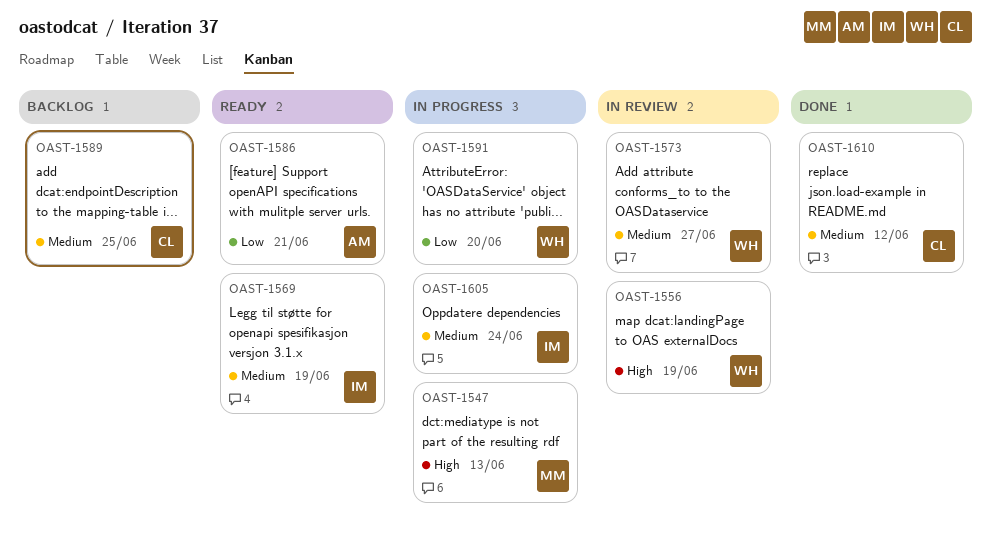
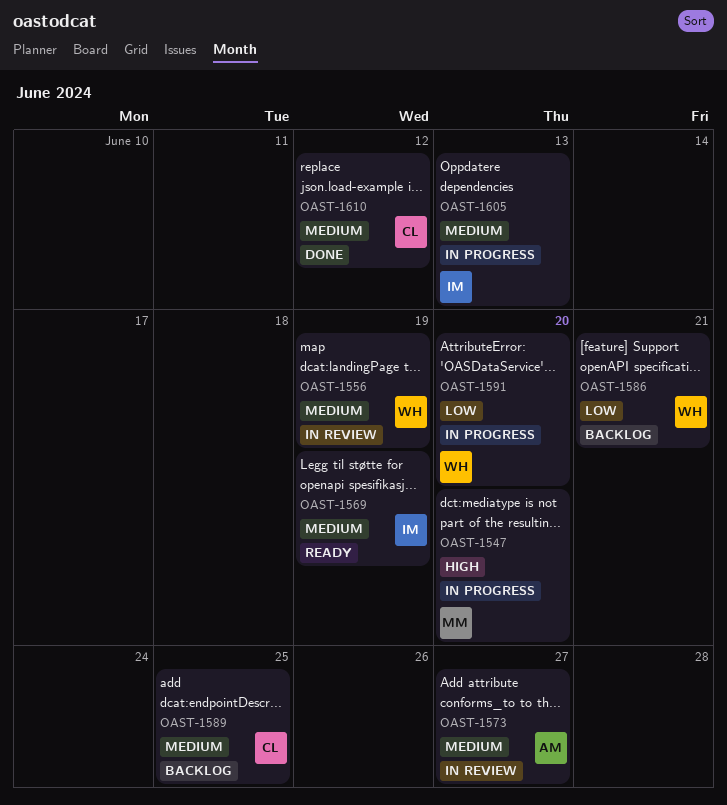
OAST-1547, due: Jun 13 -> Jun 20
OAST-1556, priority: High -> Medium
OAST-1573, owner: WH -> AM
OAST-1586, status: Ready -> Backlog
OAST-1586, owner: AM -> WH
OAST-1605, due: Jun 24 -> Jun 13

